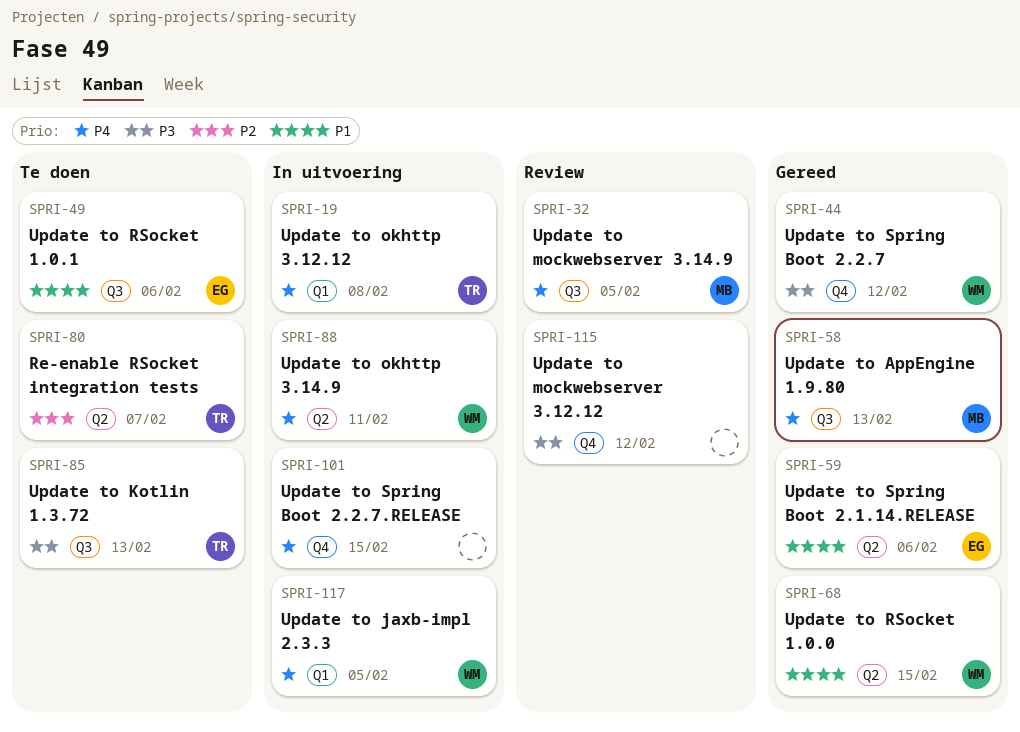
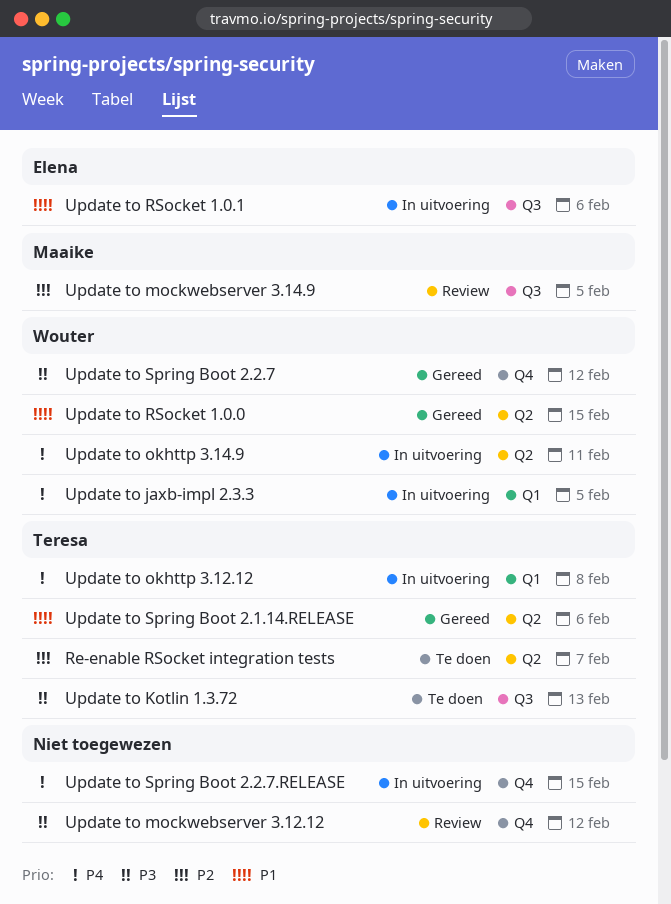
Update to AppEngine 1.9.80: present -> none
Update to mockwebserver 3.14.9, priority: P4 -> P2
Update to RSocket 1.0.1, status: Te doen -> In uitvoering
Update to Spring Boot 2.1.14.RELEASE, owner: Elena -> Teresa

